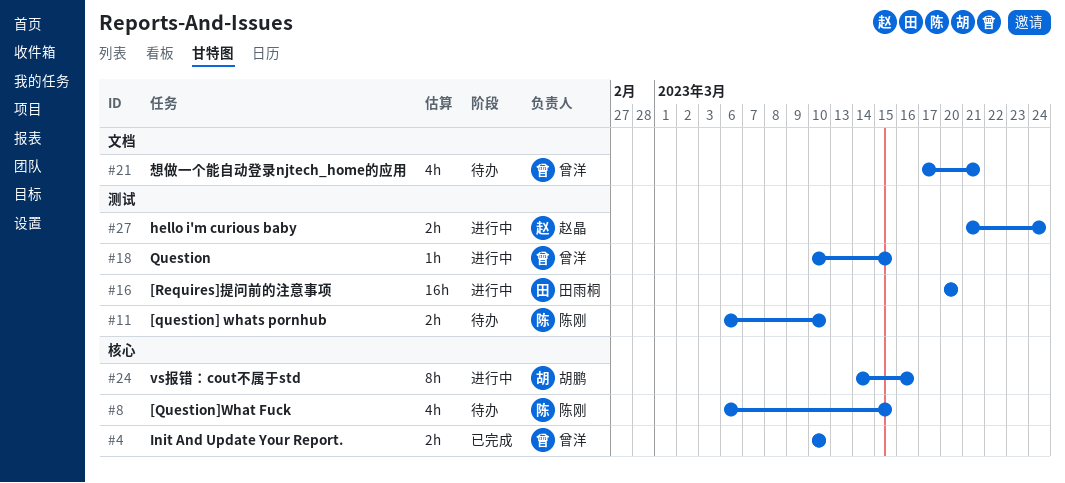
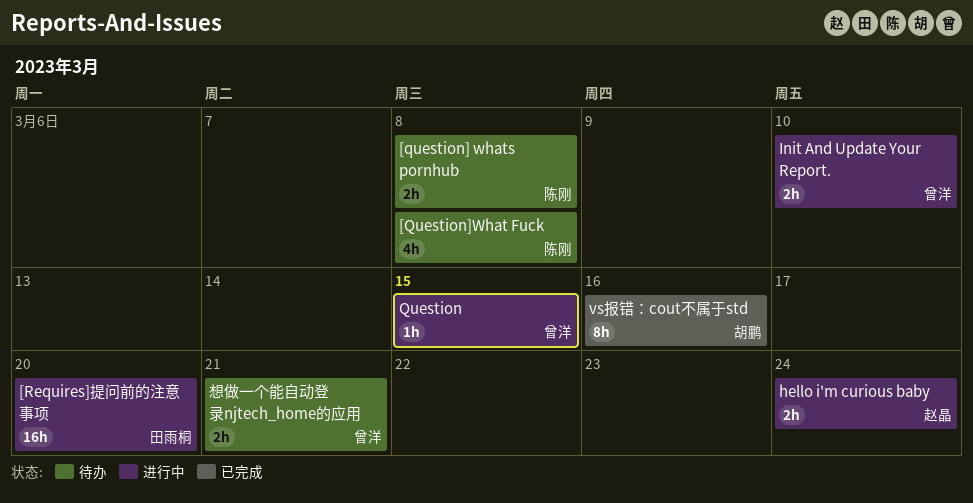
[question] whats pornhub, due: Mar 10 -> Mar 8
[Question]What Fuck, due: Mar 15 -> Mar 8
Init And Update Your Report., status: 已完成 -> 进行中
vs报错：cout不属于std, status: 进行中 -> 已完成
想做一个能自动登录njtech_home的应用, estimate: 4h -> 2h

